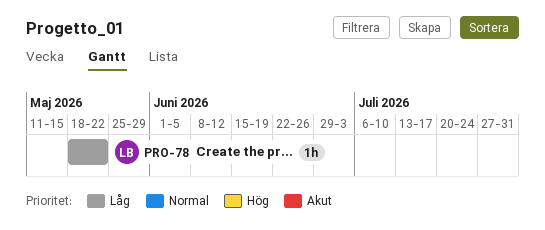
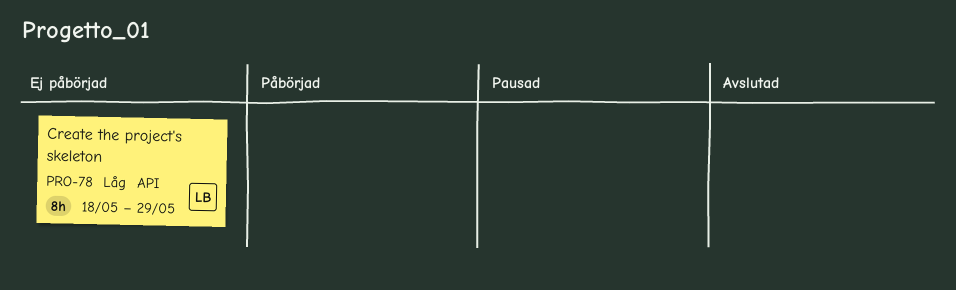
PRO-78, estimate: 1h -> 8h
PRO-78, due: May 22 -> May 29

